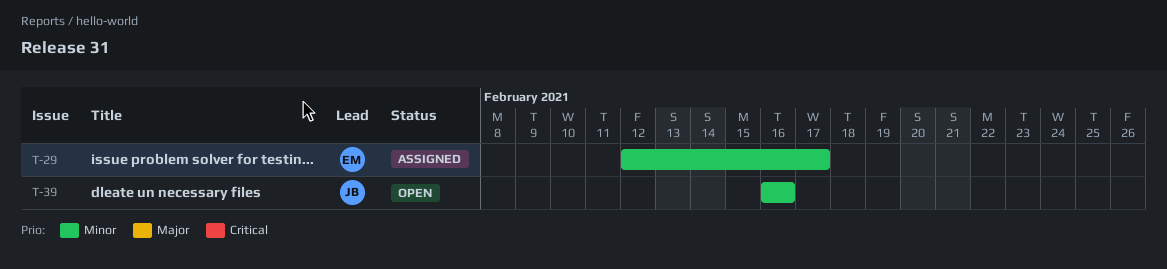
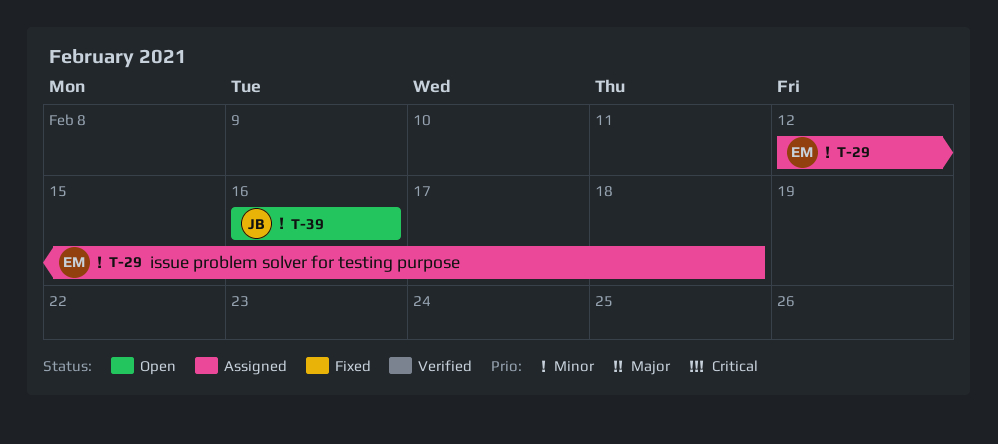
T-29, due: Feb 17 -> Feb 18

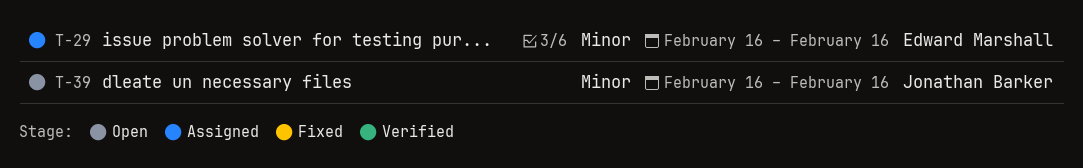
T-29, start: Feb 12 -> Feb 16
T-29, due: Feb 18 -> Feb 16

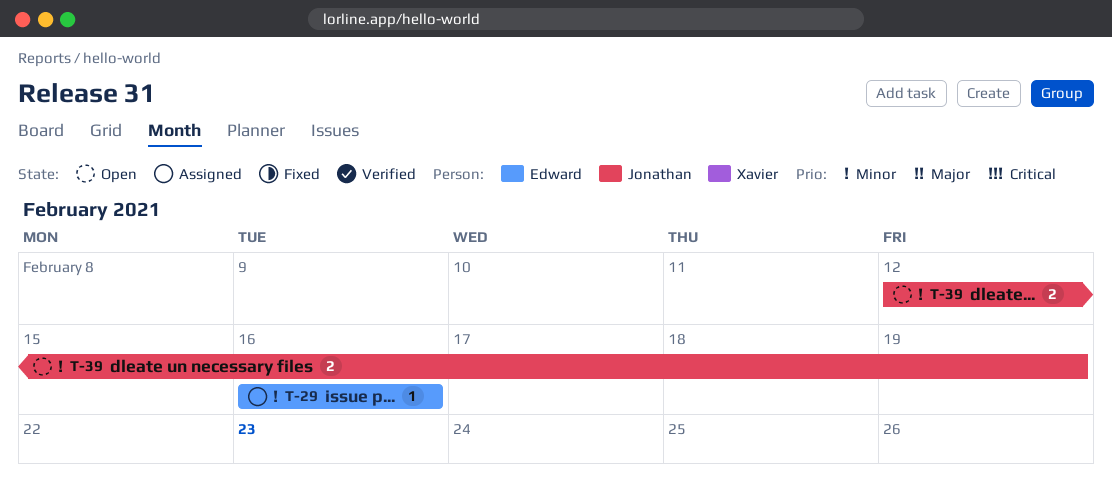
T-39, start: Feb 16 -> Feb 12
T-39, due: Feb 16 -> Feb 19

